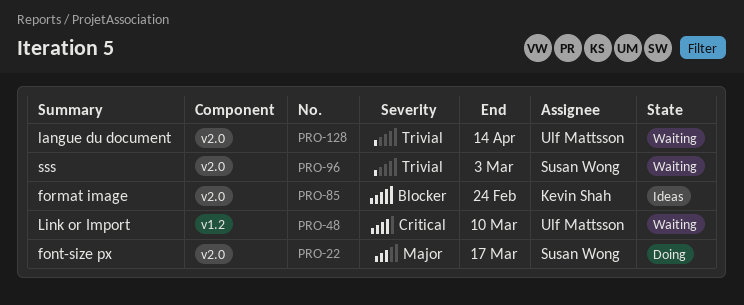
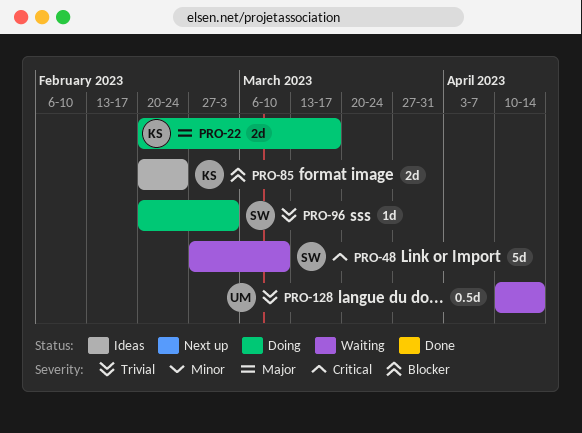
PRO-22, owner: Susan Wong -> Kevin Shah
PRO-48, owner: Ulf Mattsson -> Susan Wong
PRO-96, status: Waiting -> Doing

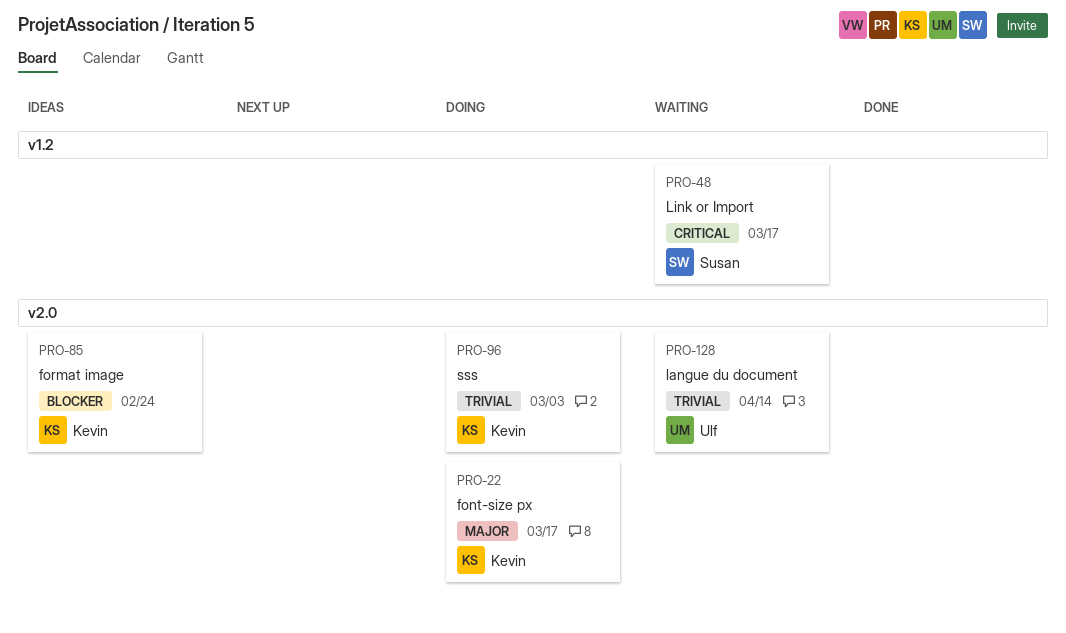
PRO-48, due: Mar 10 -> Mar 17
PRO-96, owner: Susan -> Kevin

